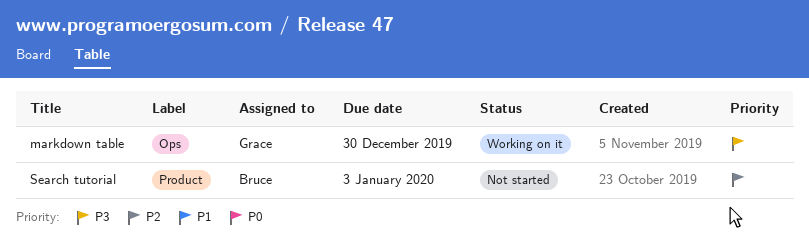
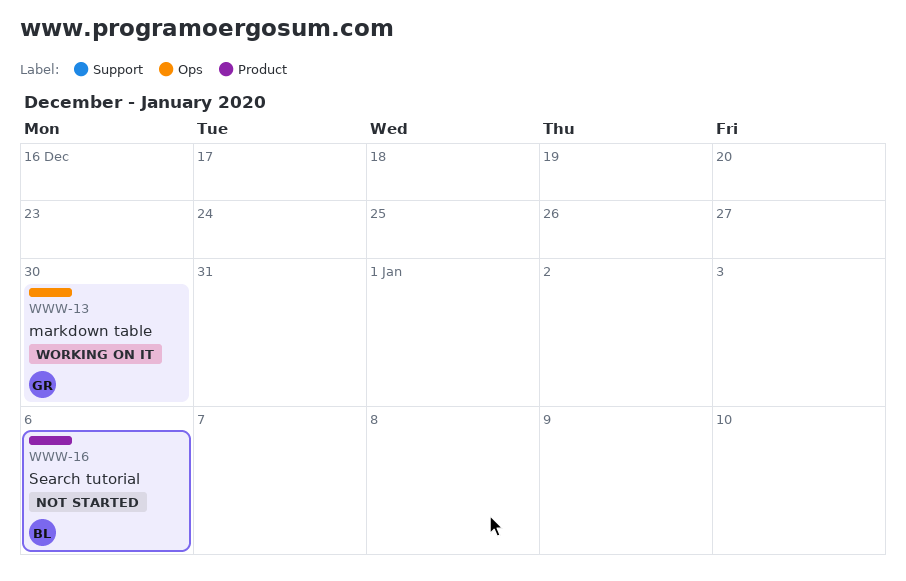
Search tutorial, due: Jan 3 -> Jan 6

